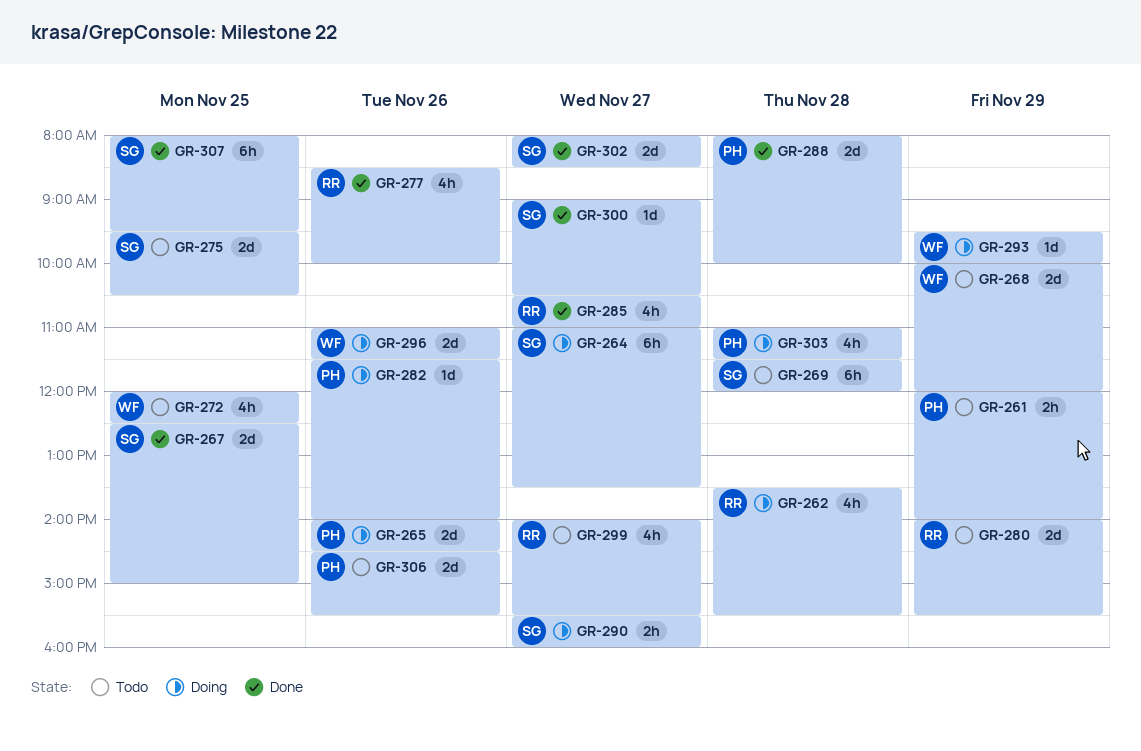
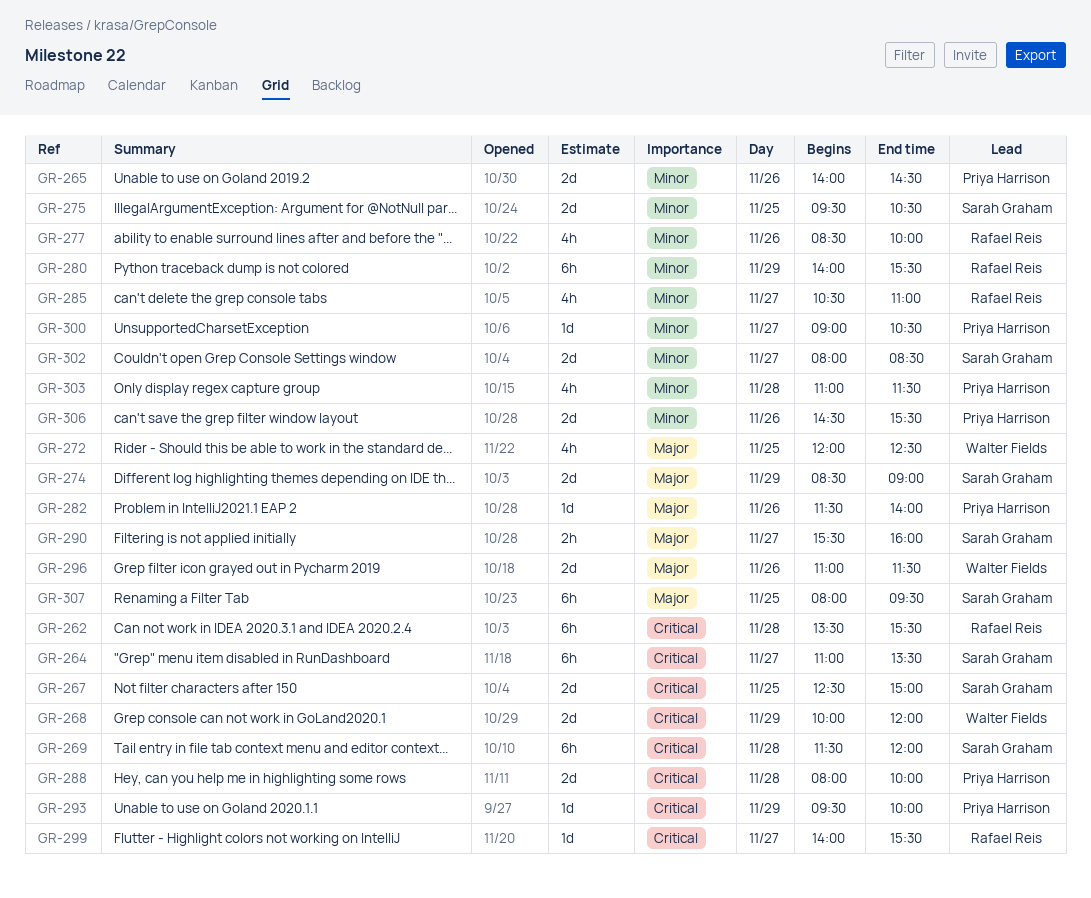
GR-261: present -> none
GR-262, estimate: 4h -> 6h
GR-274: none -> present
GR-280, estimate: 2d -> 6h
GR-293, owner: Walter Fields -> Priya Harrison
GR-299, estimate: 4h -> 1d
GR-300, owner: Sarah Graham -> Priya Harrison

